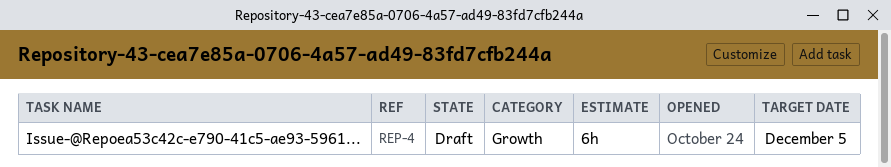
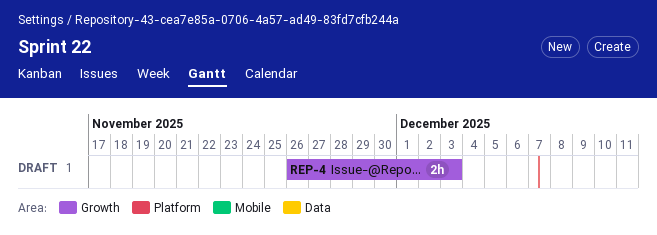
REP-4, estimate: 6h -> 2h
REP-4, due: Dec 5 -> Dec 3

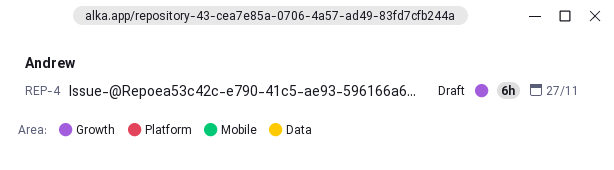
REP-4, estimate: 2h -> 6h
REP-4, due: Dec 3 -> Nov 27

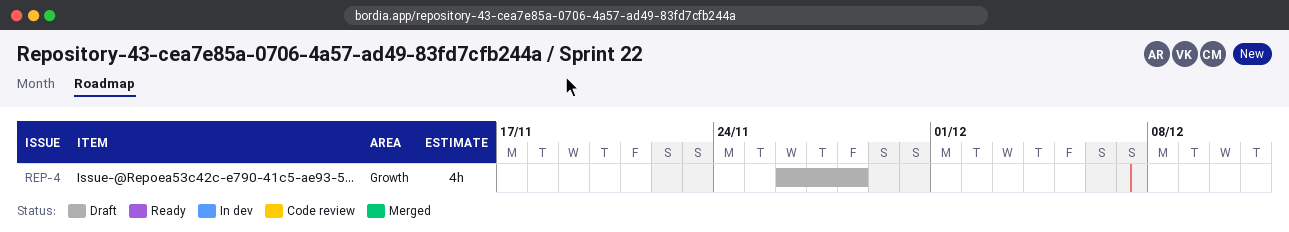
REP-4, estimate: 6h -> 4h
REP-4, due: Nov 27 -> Nov 28

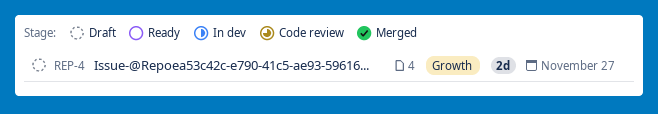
REP-4, estimate: 4h -> 2d
REP-4, due: Nov 28 -> Nov 27

